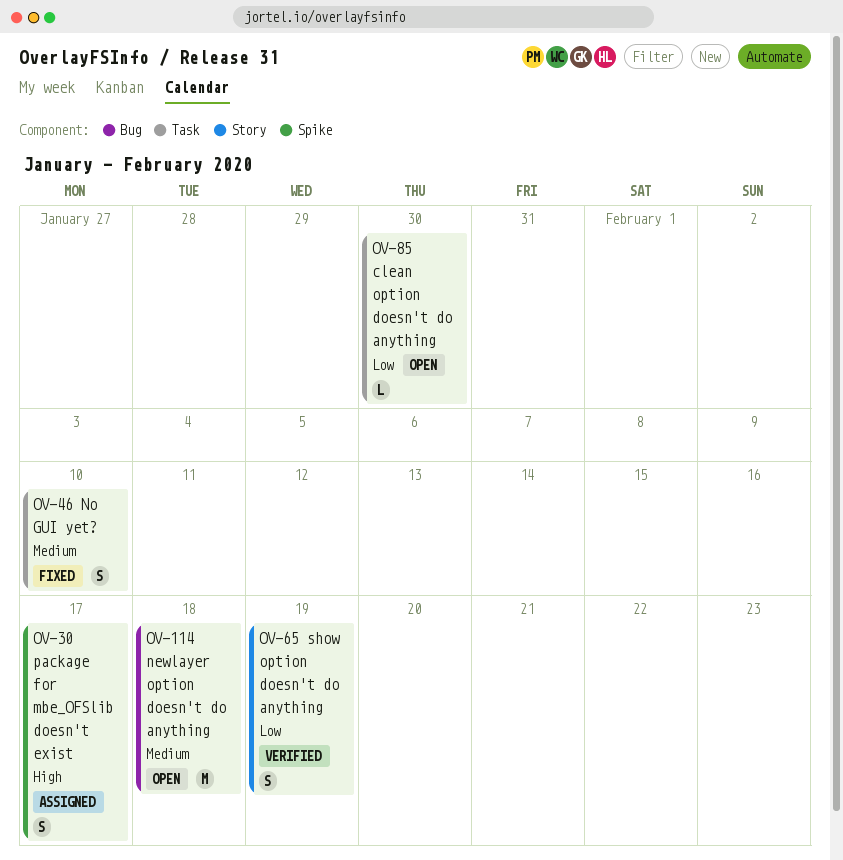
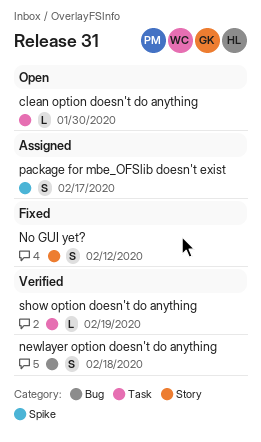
newlayer option doesn't do anything, status: Open -> Verified
newlayer option doesn't do anything, estimate: M -> S
No GUI yet?, label: Task -> Story
No GUI yet?, due: Feb 10 -> Feb 12
show option doesn't do anything, label: Story -> Task
show option doesn't do anything, estimate: S -> L

